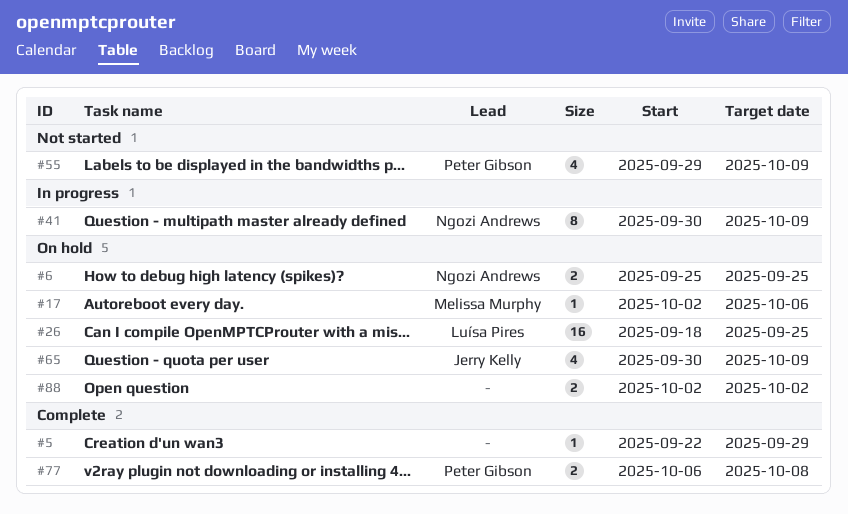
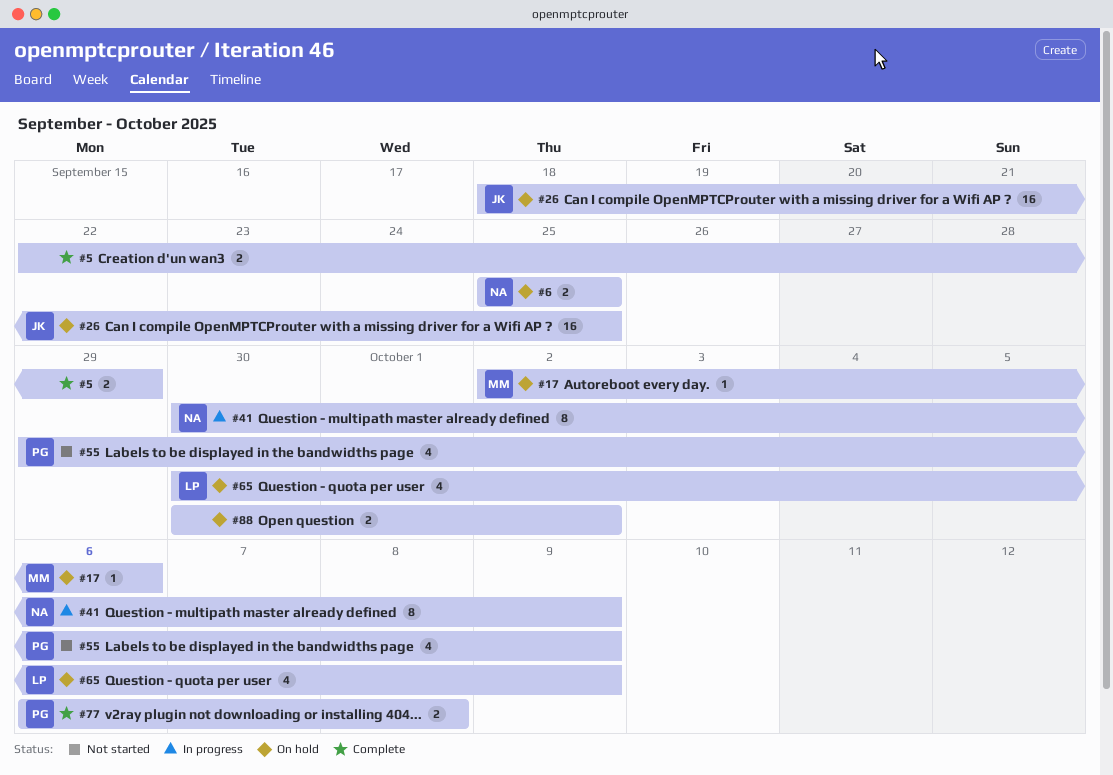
#5, estimate: 1 -> 2
#26, owner: Luísa Pires -> Jerry Kelly
#65, owner: Jerry Kelly -> Luísa Pires
#88, start: Oct 2 -> Sep 30

